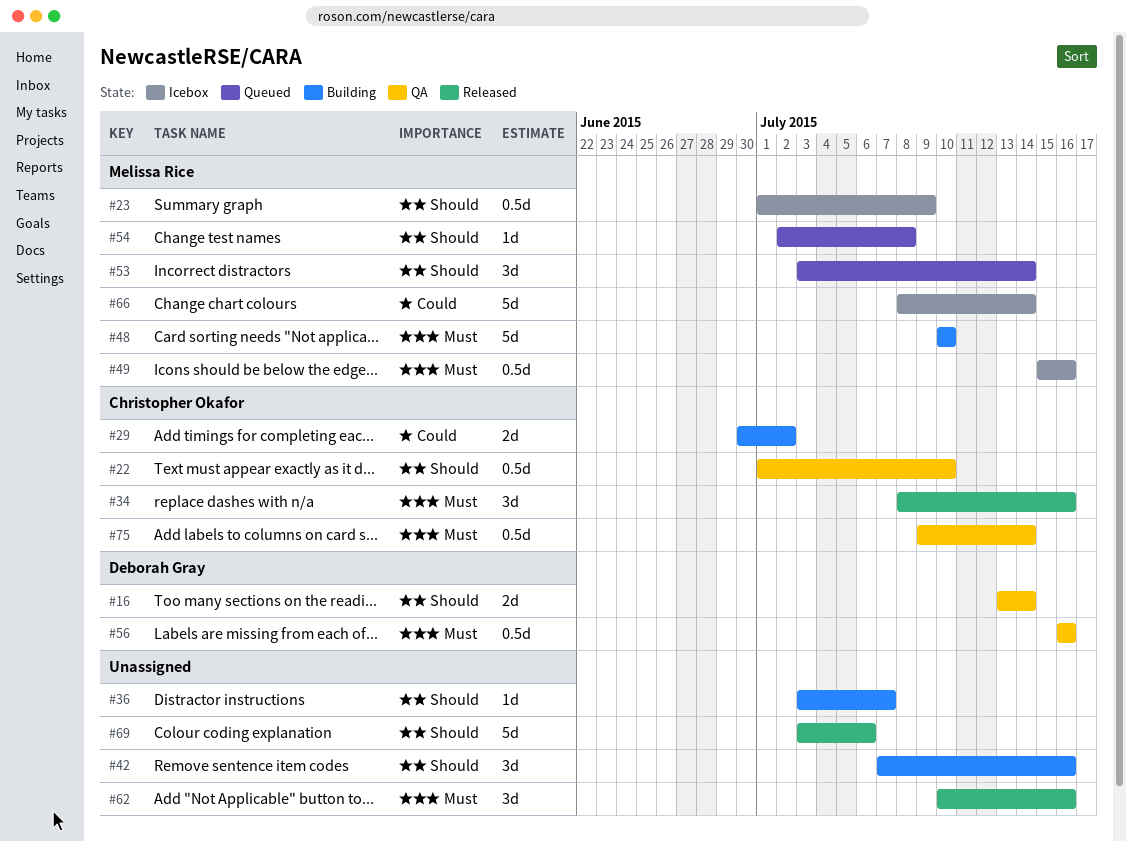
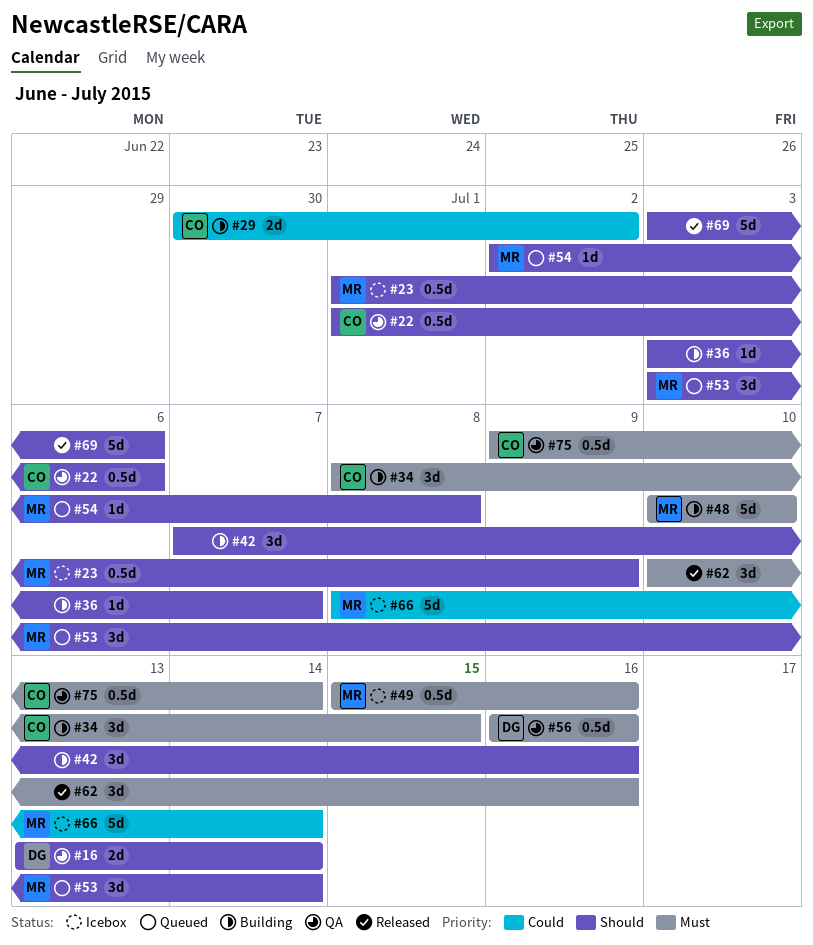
#22, due: Jul 10 -> Jul 6
#34, status: Released -> Building
#34, due: Jul 16 -> Jul 15

